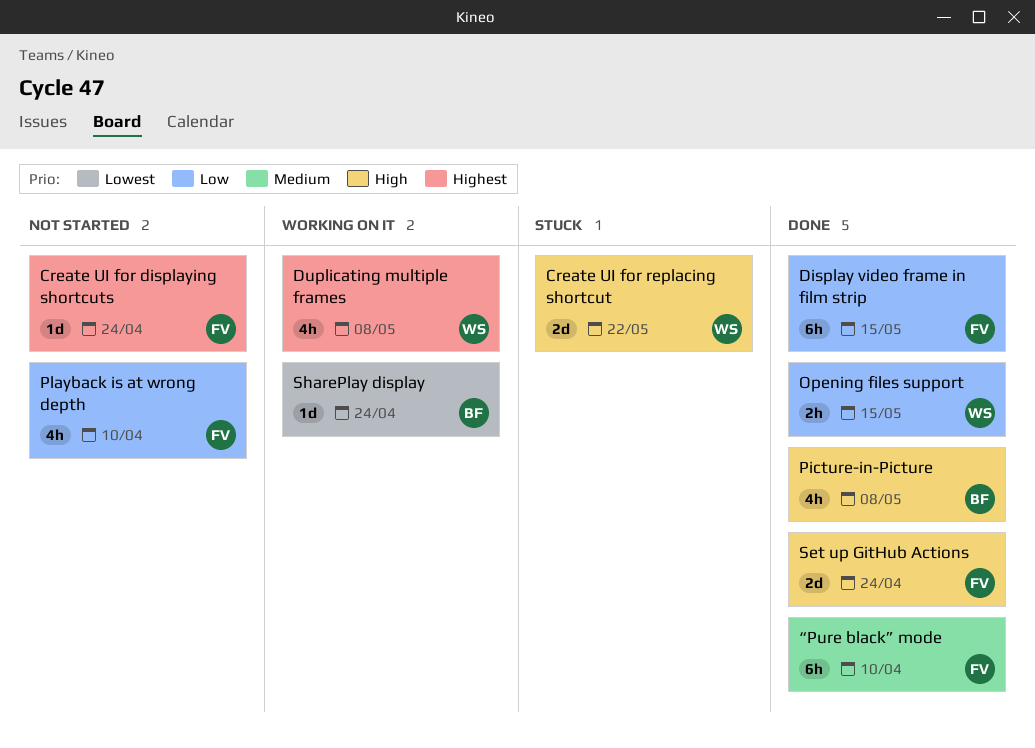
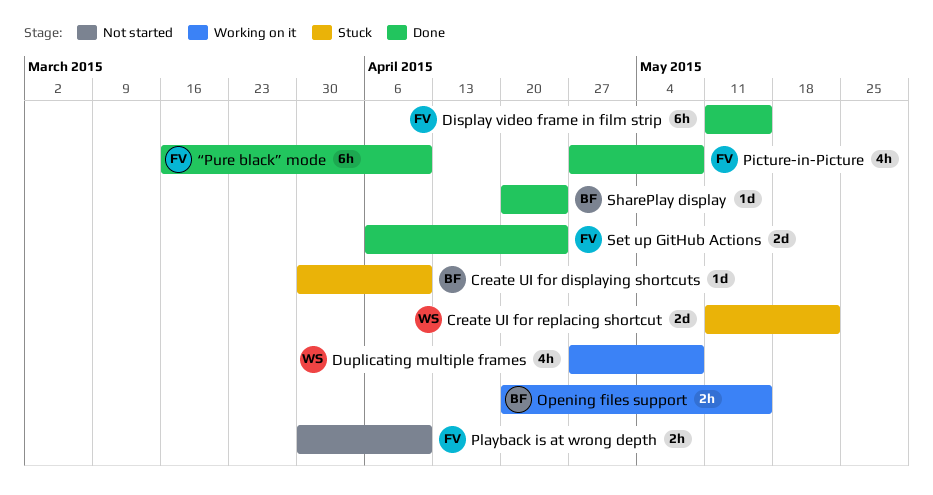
Create UI for displaying shortcuts, status: Not started -> Stuck
Create UI for displaying shortcuts, owner: FV -> BF
Create UI for displaying shortcuts, due: Apr 24 -> Apr 10
Opening files support, status: Done -> Working on it
Opening files support, owner: WS -> BF
Picture-in-Picture, owner: BF -> FV
Playback is at wrong depth, estimate: 4h -> 2h
SharePlay display, status: Working on it -> Done

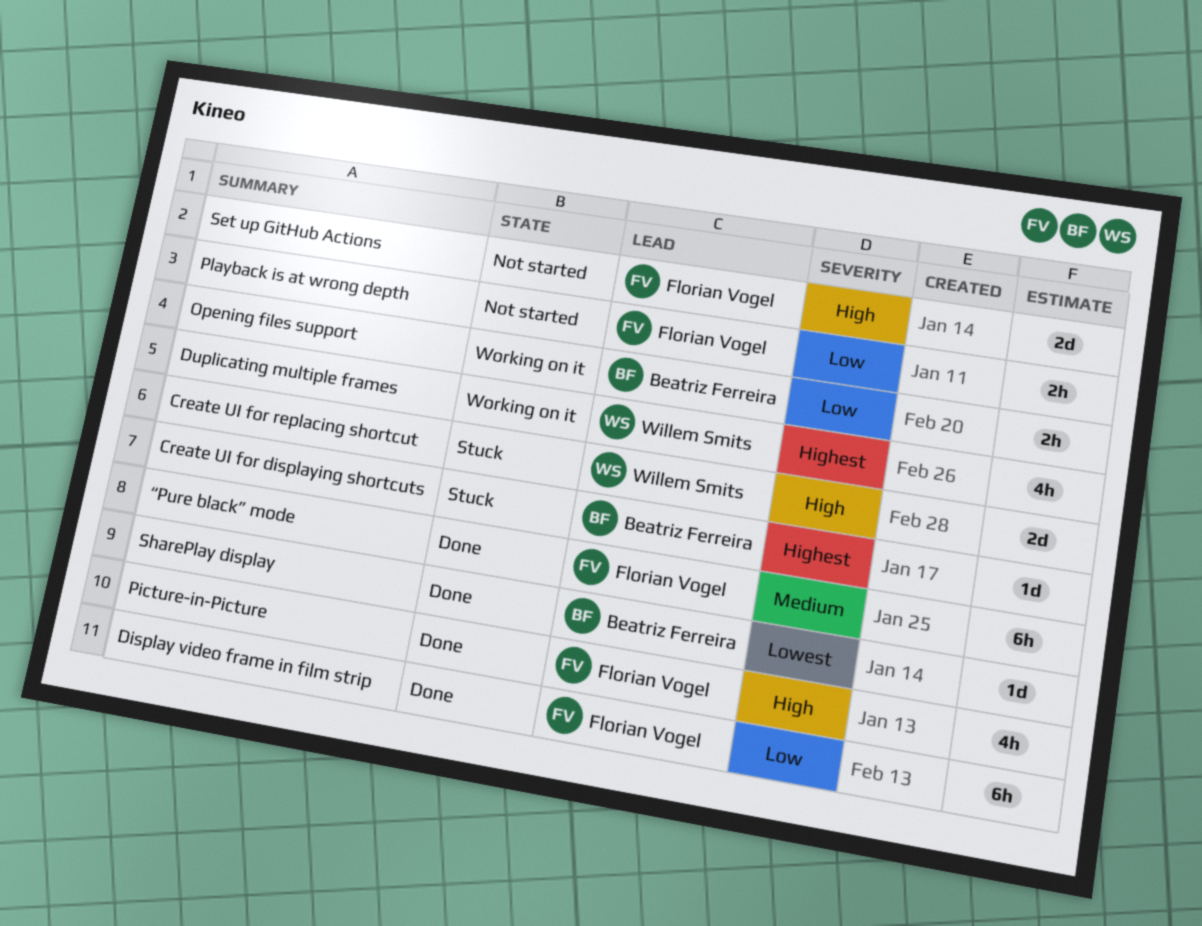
Set up GitHub Actions, status: Done -> Not started

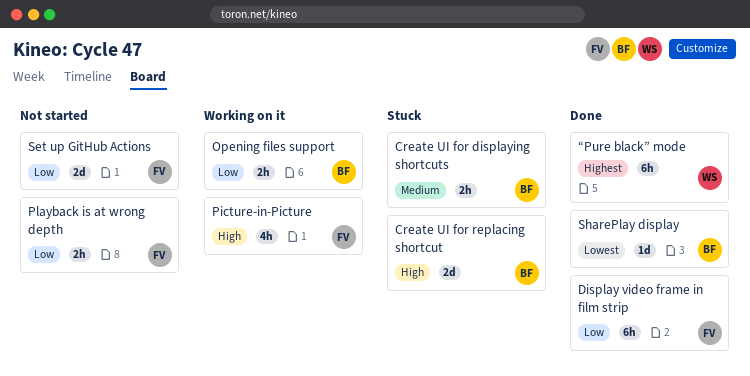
Create UI for displaying shortcuts, priority: Highest -> Medium
Create UI for displaying shortcuts, estimate: 1d -> 2h
Create UI for replacing shortcut, owner: Willem Smits -> Beatriz Ferreira
Duplicating multiple frames: present -> none
Picture-in-Picture, status: Done -> Working on it
Set up GitHub Actions, priority: High -> Low
“Pure black” mode, owner: Florian Vogel -> Willem Smits
“Pure black” mode, priority: Medium -> Highest

